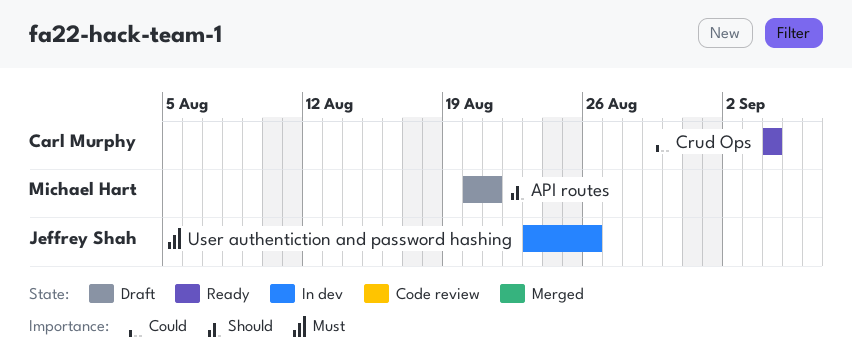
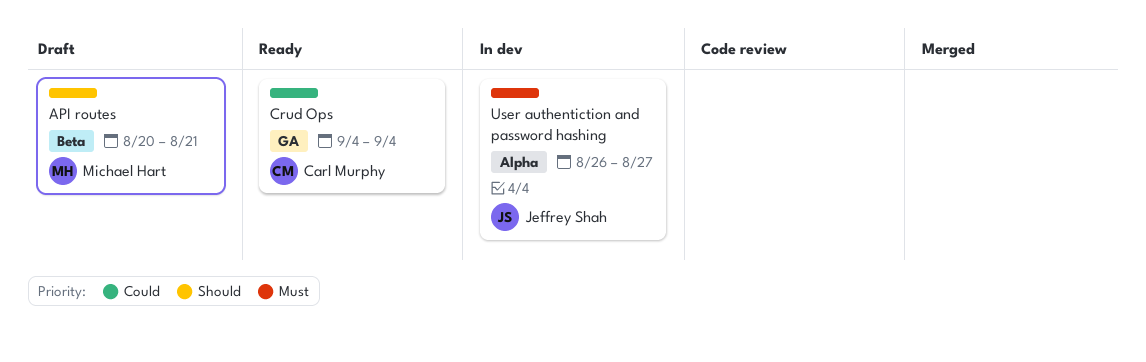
User authentiction and password hashing, start: Aug 23 -> Aug 26
User authentiction and password hashing, due: Aug 26 -> Aug 27

